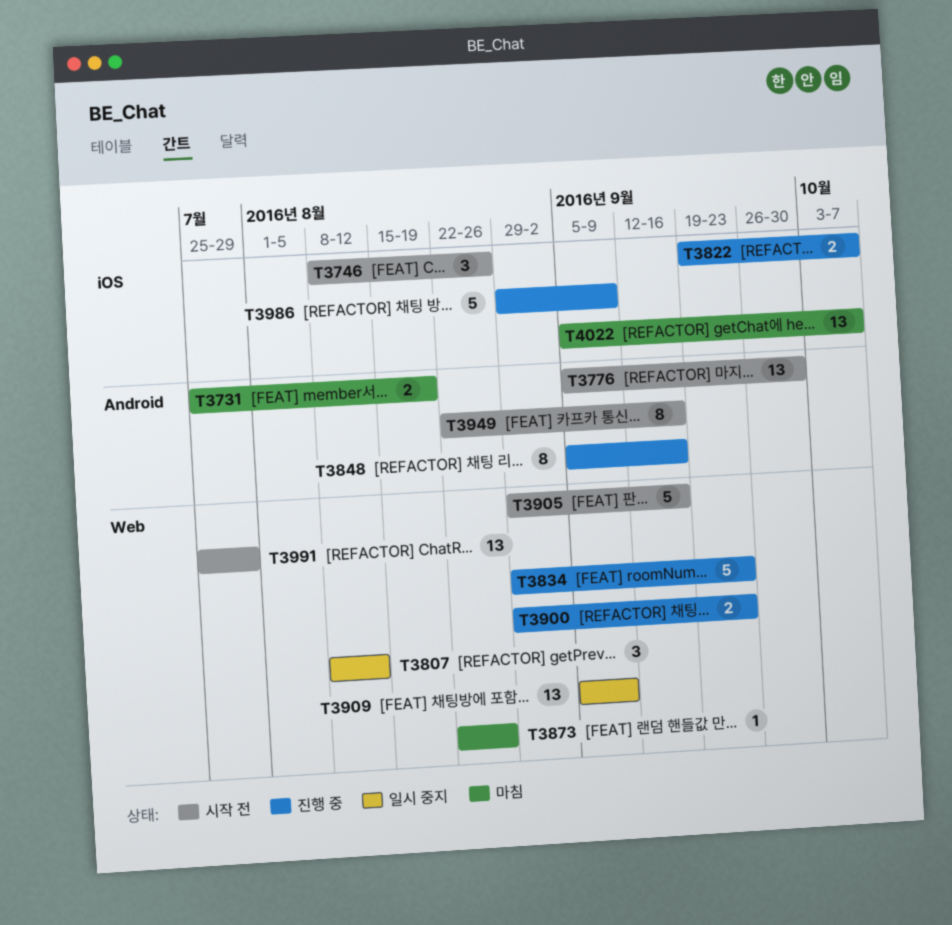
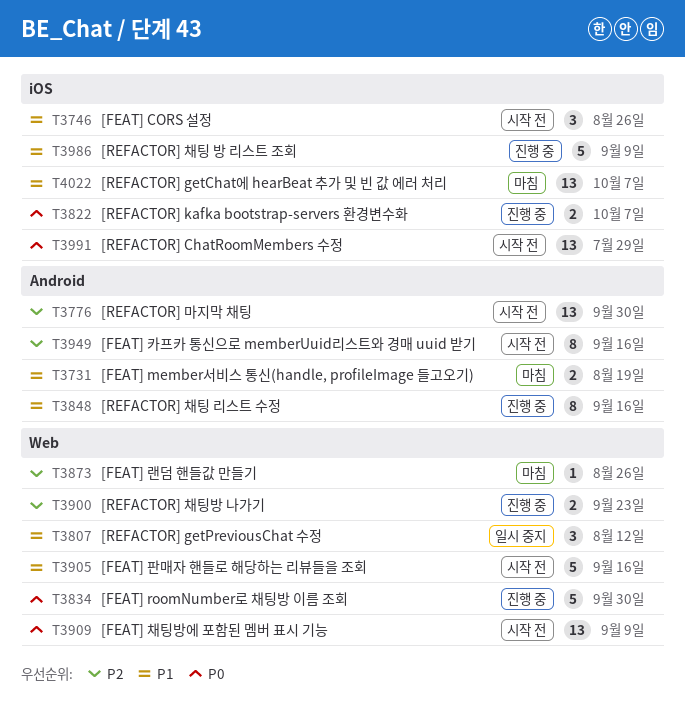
T3834, due: Sep 23 -> Sep 30
T3909, status: 일시 중지 -> 시작 전
T3991, label: Web -> iOS

